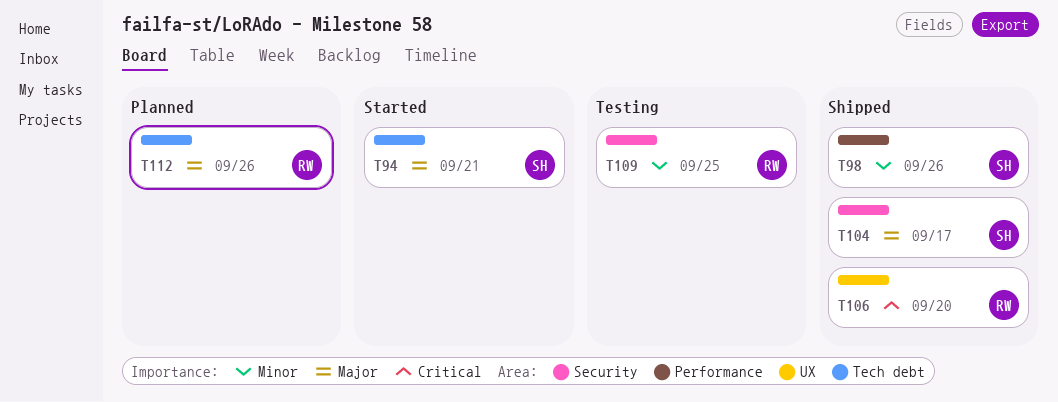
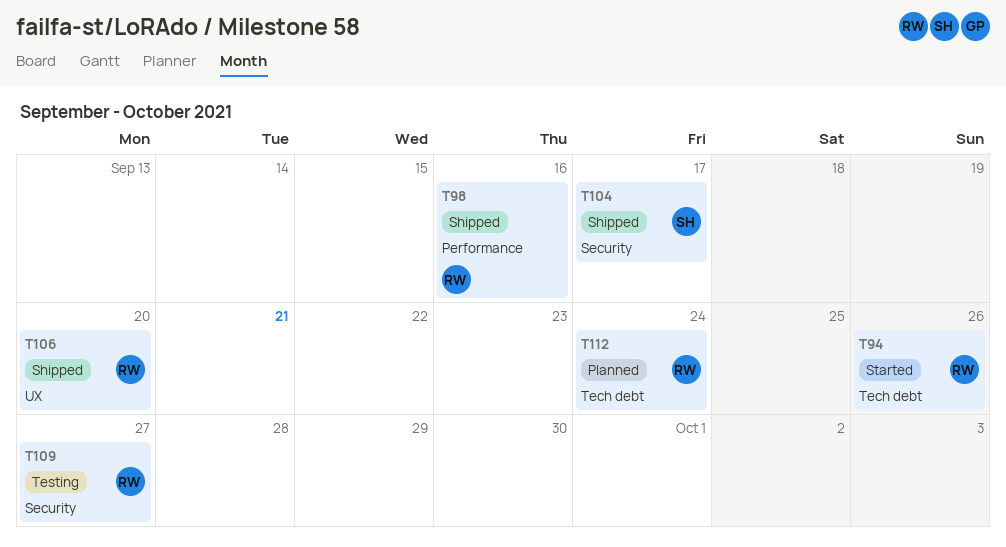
T94, owner: SH -> RW
T94, due: Sep 21 -> Sep 26
T98, owner: SH -> RW
T98, due: Sep 26 -> Sep 16
T109, due: Sep 25 -> Sep 27
T112, due: Sep 26 -> Sep 24

